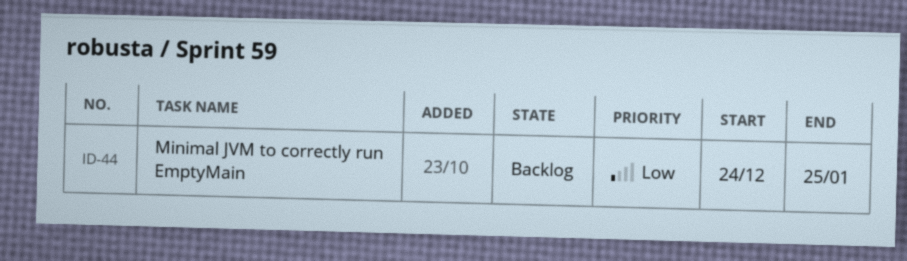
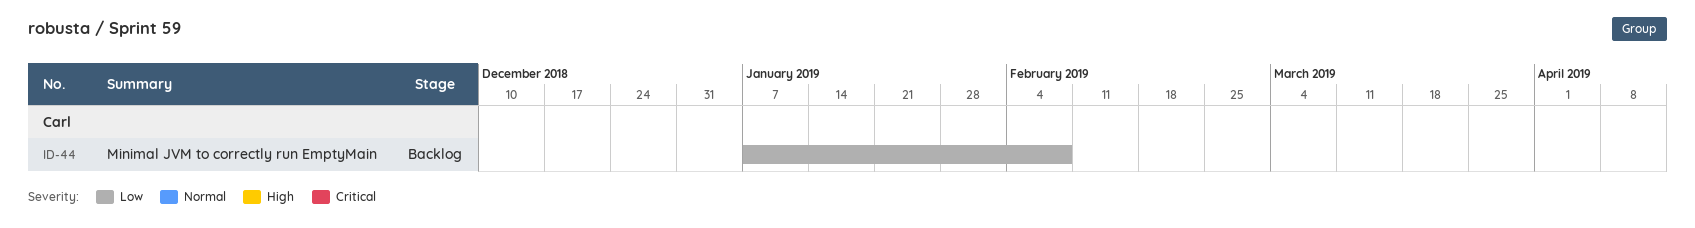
ID-44, start: Dec 24 -> Jan 7
ID-44, due: Jan 25 -> Feb 8

